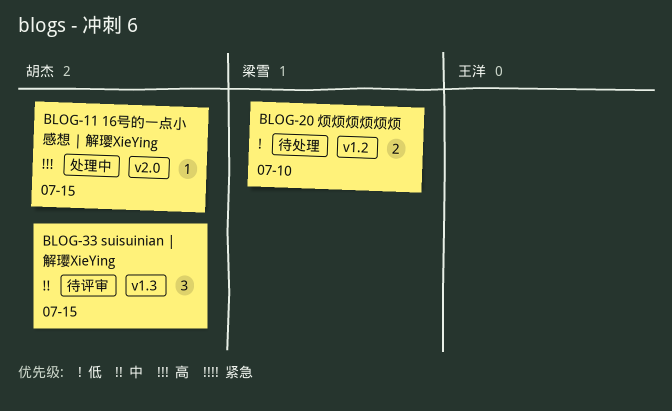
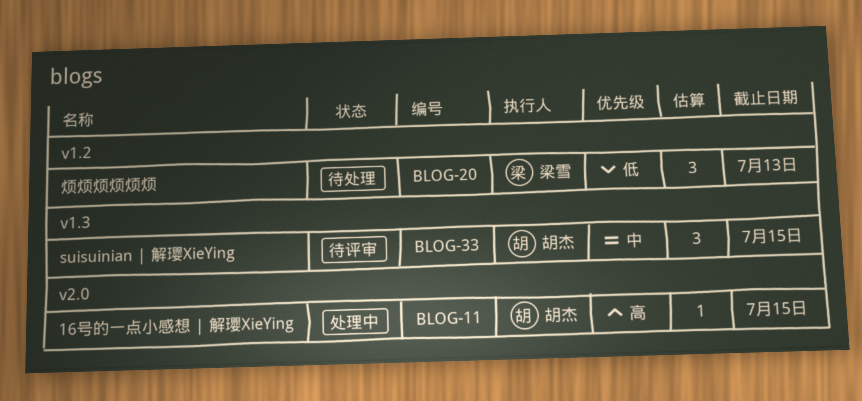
BLOG-20, estimate: 2 -> 3
BLOG-20, due: Jul 10 -> Jul 13

